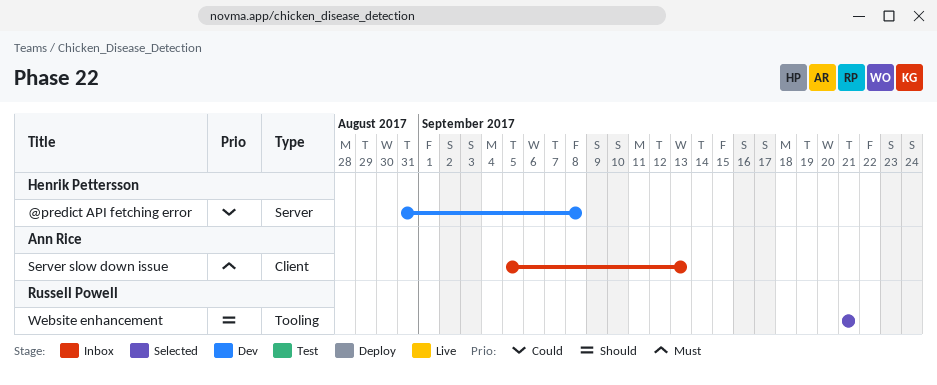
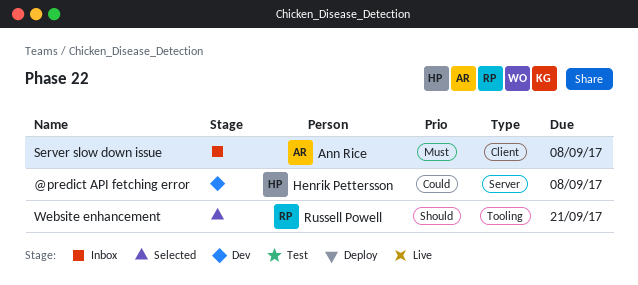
Server slow down issue, due: Sep 13 -> Sep 8

